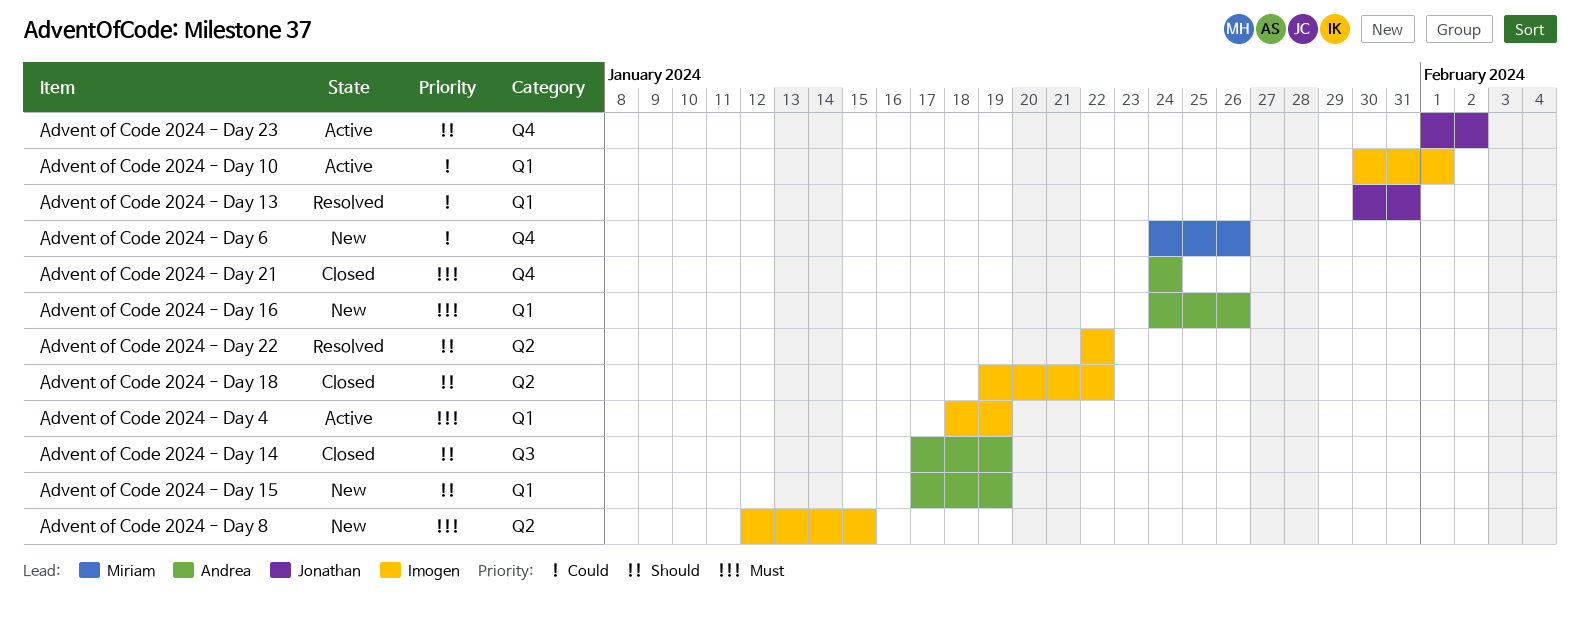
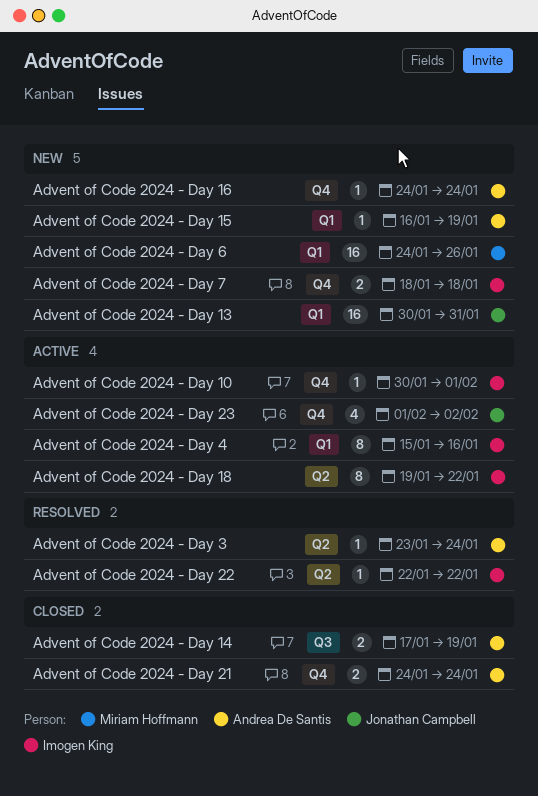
Advent of Code 2024 - Day 10, label: Q1 -> Q4
Advent of Code 2024 - Day 13, status: Resolved -> New
Advent of Code 2024 - Day 15, start: Jan 17 -> Jan 16
Advent of Code 2024 - Day 16, label: Q1 -> Q4
Advent of Code 2024 - Day 16, due: Jan 26 -> Jan 24
Advent of Code 2024 - Day 18, status: Closed -> Active
Advent of Code 2024 - Day 3: none -> present
Advent of Code 2024 - Day 4, start: Jan 18 -> Jan 15
Advent of Code 2024 - Day 4, due: Jan 19 -> Jan 16
Advent of Code 2024 - Day 6, label: Q4 -> Q1
Advent of Code 2024 - Day 7: none -> present
Advent of Code 2024 - Day 8: present -> none

